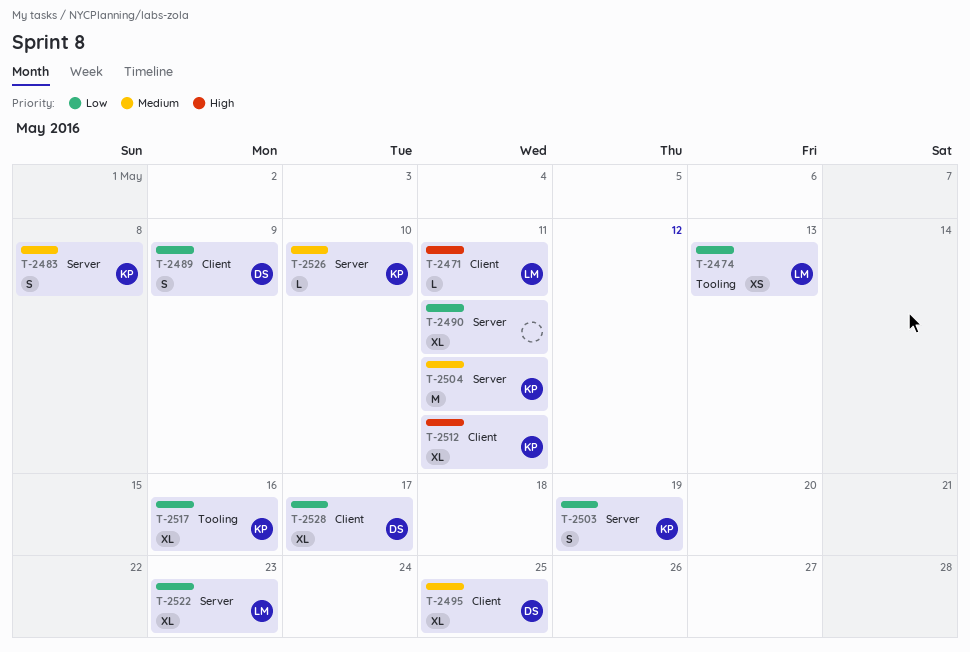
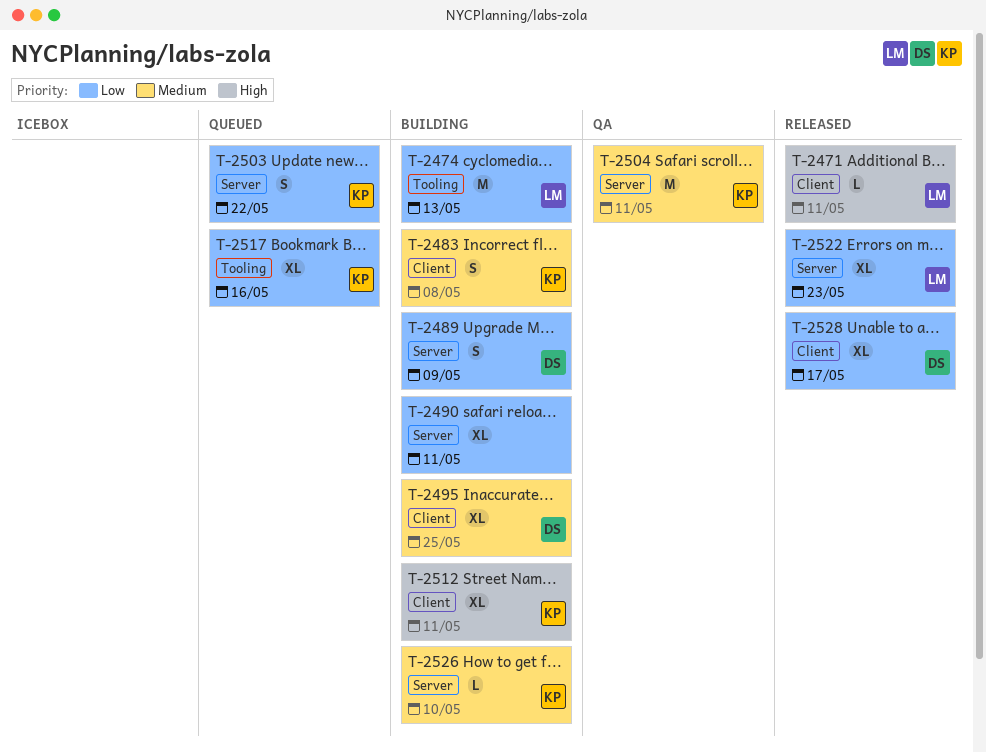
T-2474, estimate: XS -> M
T-2483, label: Server -> Client
T-2489, label: Client -> Server
T-2503, due: May 19 -> May 22

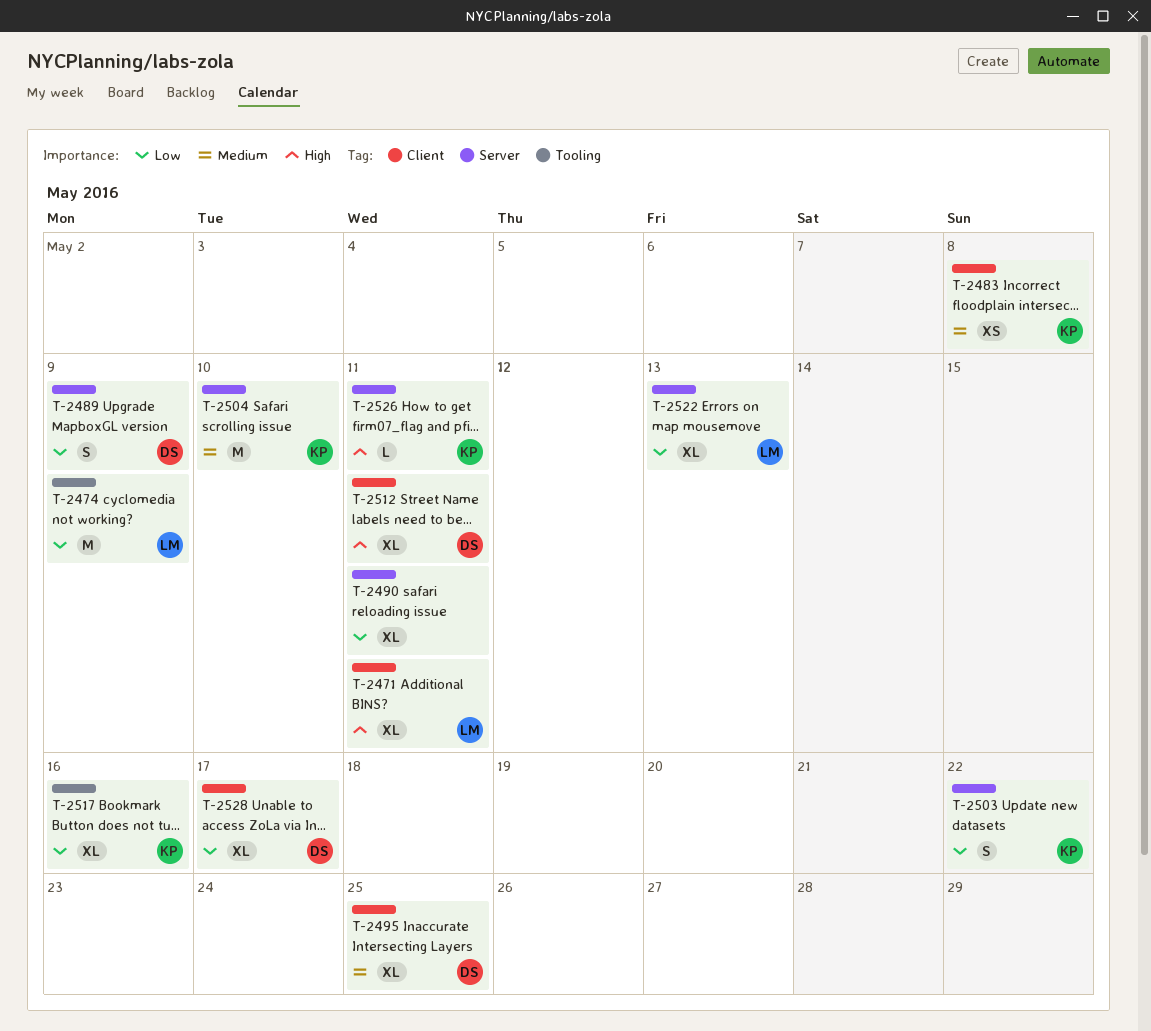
T-2471, estimate: L -> XL
T-2474, due: May 13 -> May 9
T-2483, estimate: S -> XS
T-2504, due: May 11 -> May 10
T-2512, owner: KP -> DS
T-2522, due: May 23 -> May 13
T-2526, priority: Medium -> High
T-2526, due: May 10 -> May 11

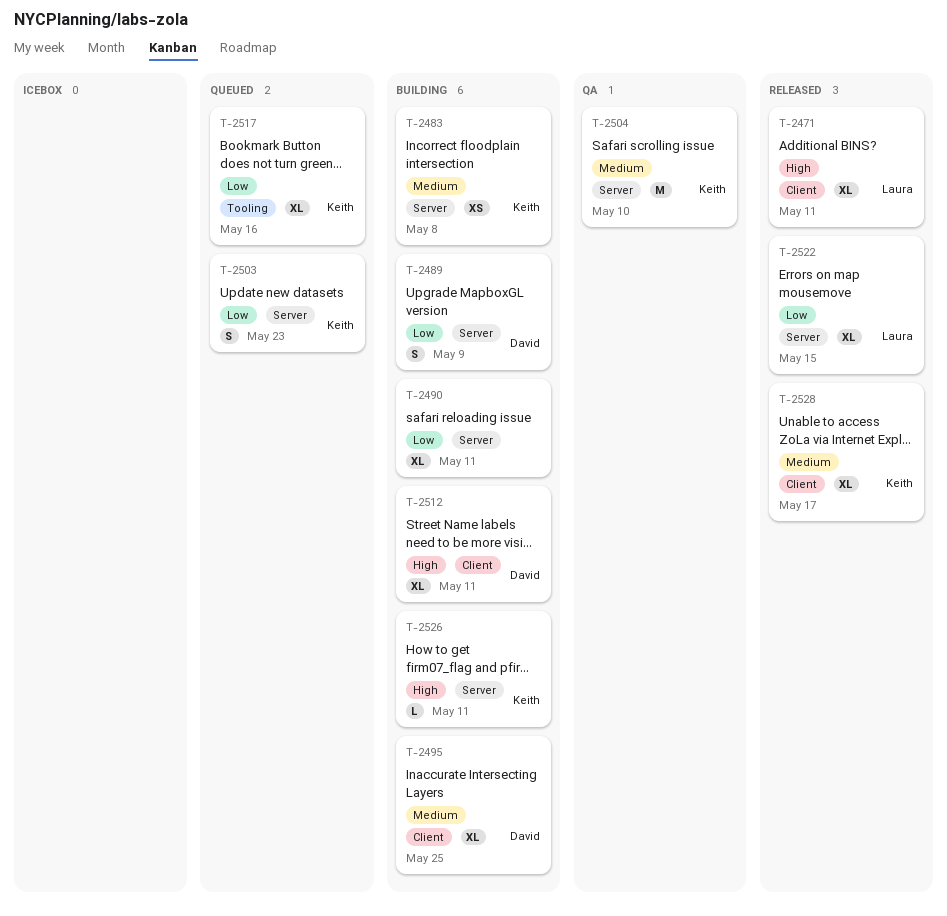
T-2474: present -> none
T-2483, label: Client -> Server
T-2503, due: May 22 -> May 23
T-2522, due: May 13 -> May 15
T-2528, owner: David -> Keith
T-2528, priority: Low -> Medium

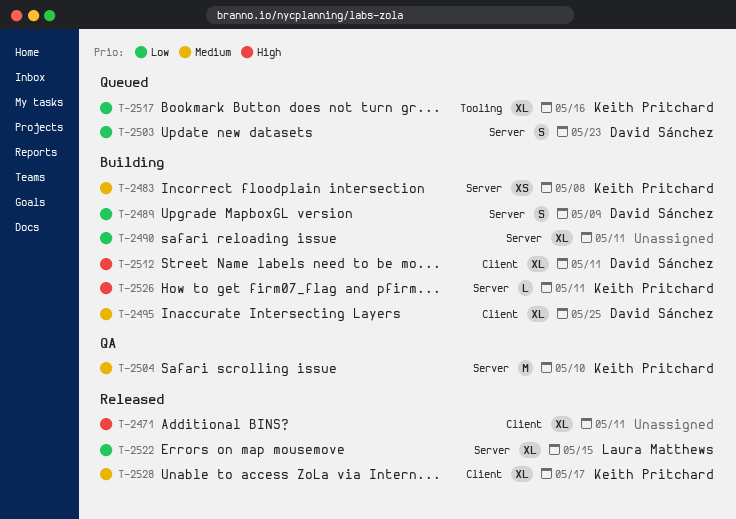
T-2471, owner: Laura Matthews -> none
T-2503, owner: Keith Pritchard -> David Sánchez

